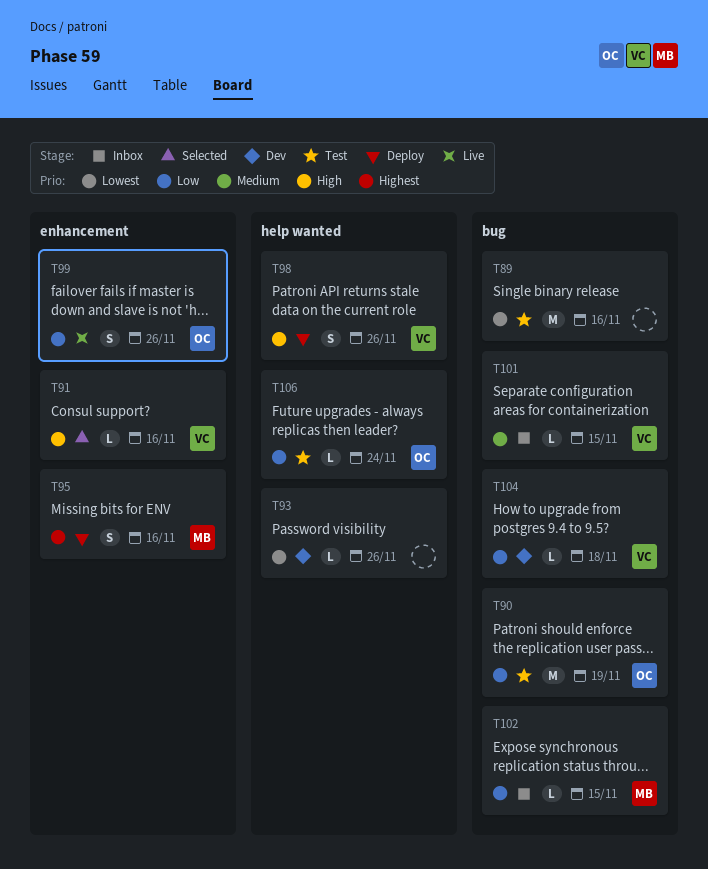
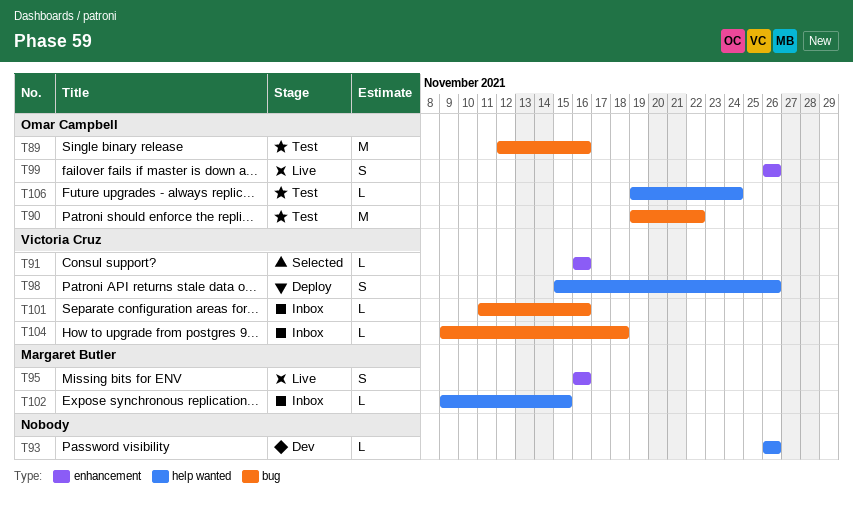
T89, owner: none -> Omar Campbell
T90, due: Nov 19 -> Nov 22
T95, status: Deploy -> Live
T101, due: Nov 15 -> Nov 16
T102, label: bug -> help wanted
T104, status: Dev -> Inbox

